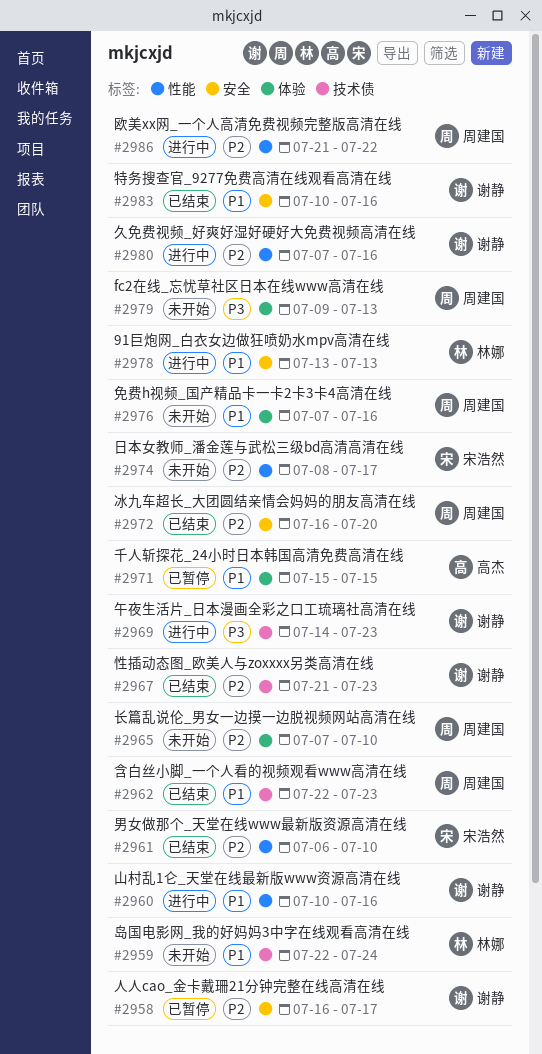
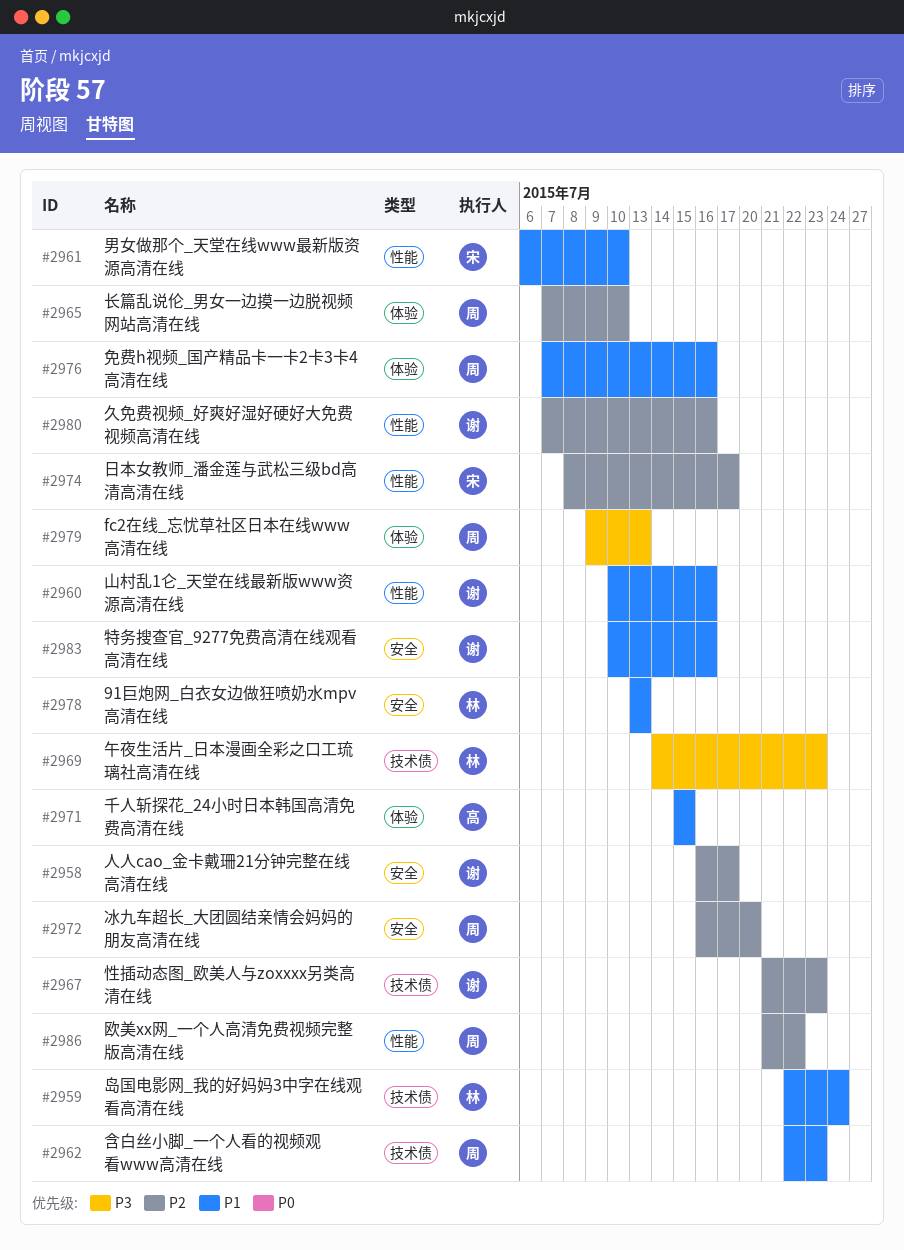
#2961, priority: P2 -> P1
#2969, owner: 谢静 -> 林娜

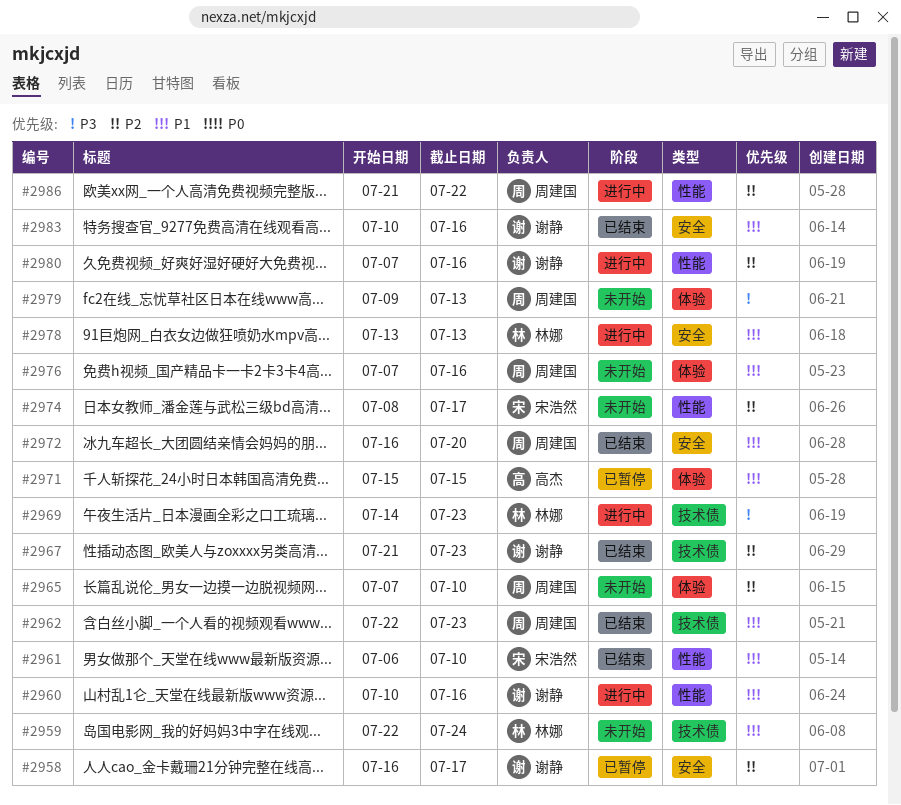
#2972, priority: P2 -> P1

